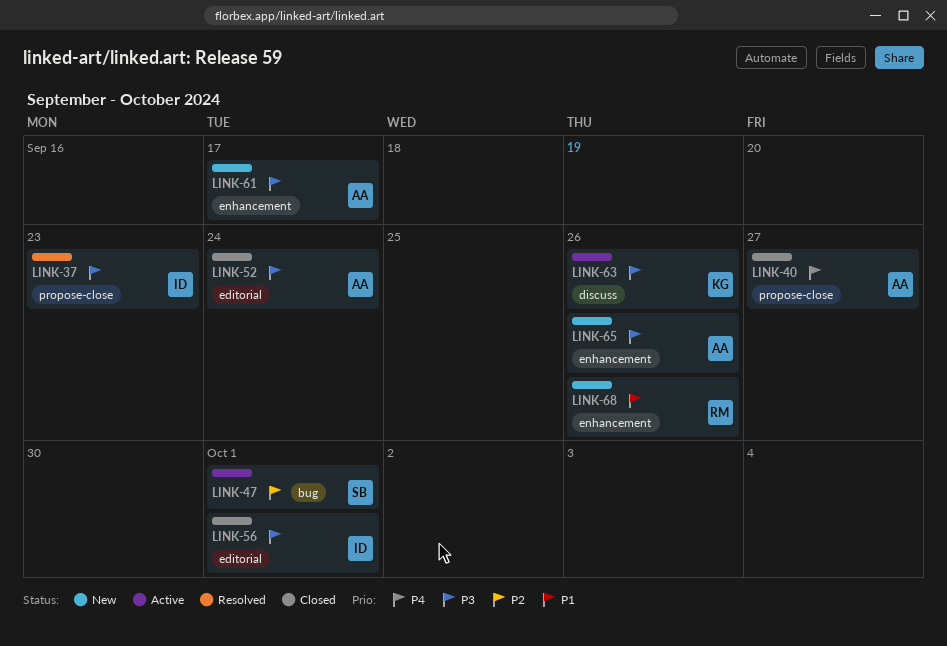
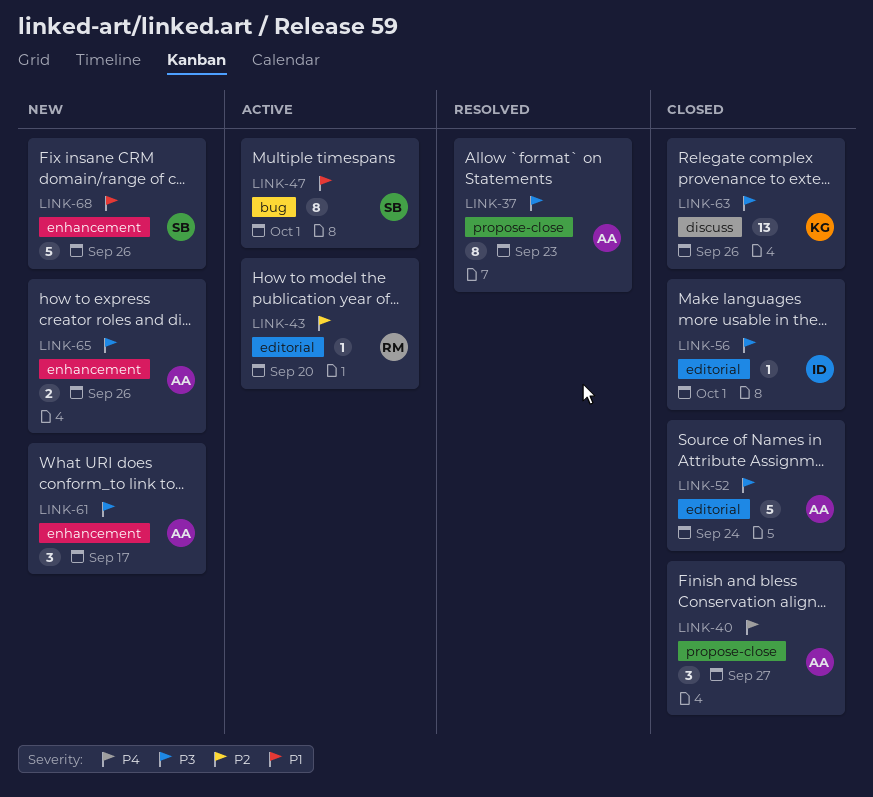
LINK-37, owner: ID -> AA
LINK-43: none -> present
LINK-47, priority: P2 -> P1
LINK-63, status: Active -> Closed
LINK-68, owner: RM -> SB

